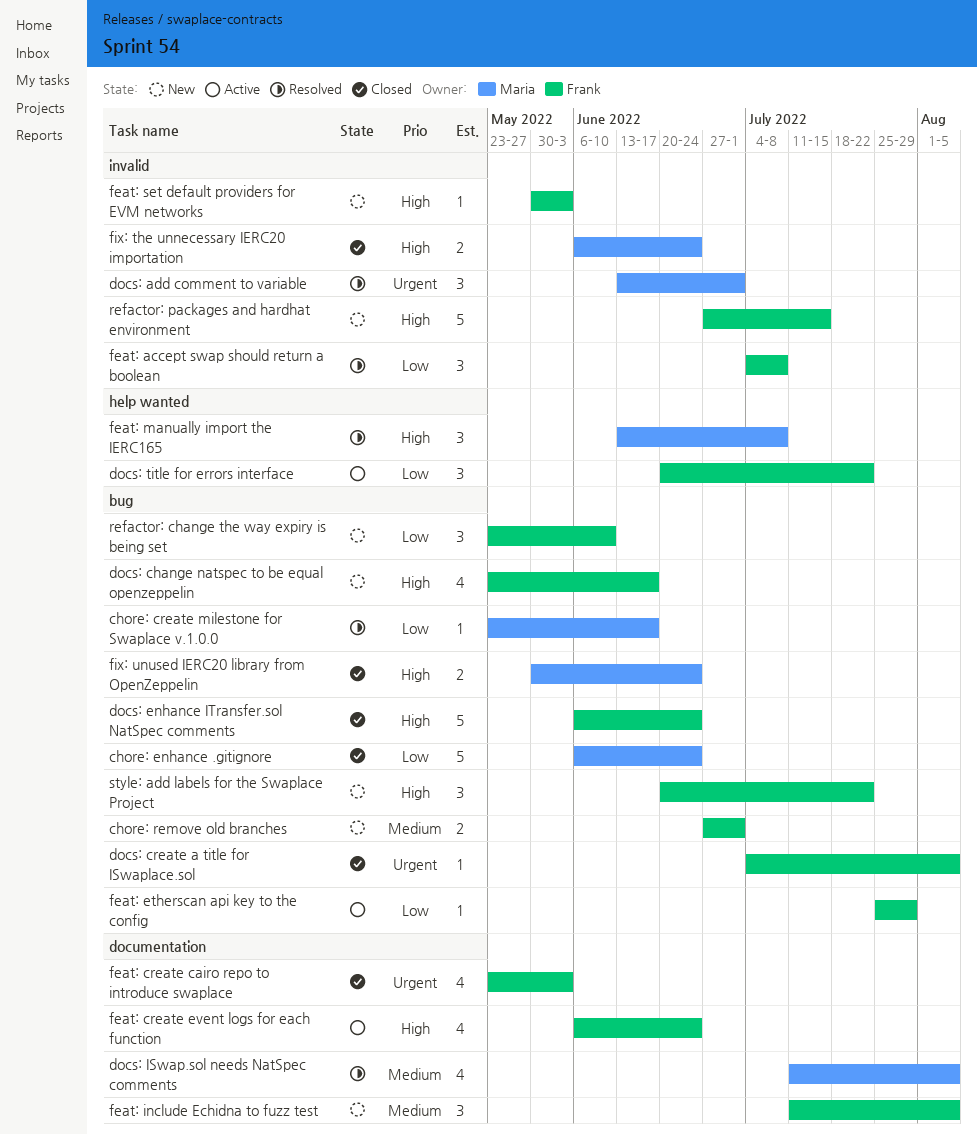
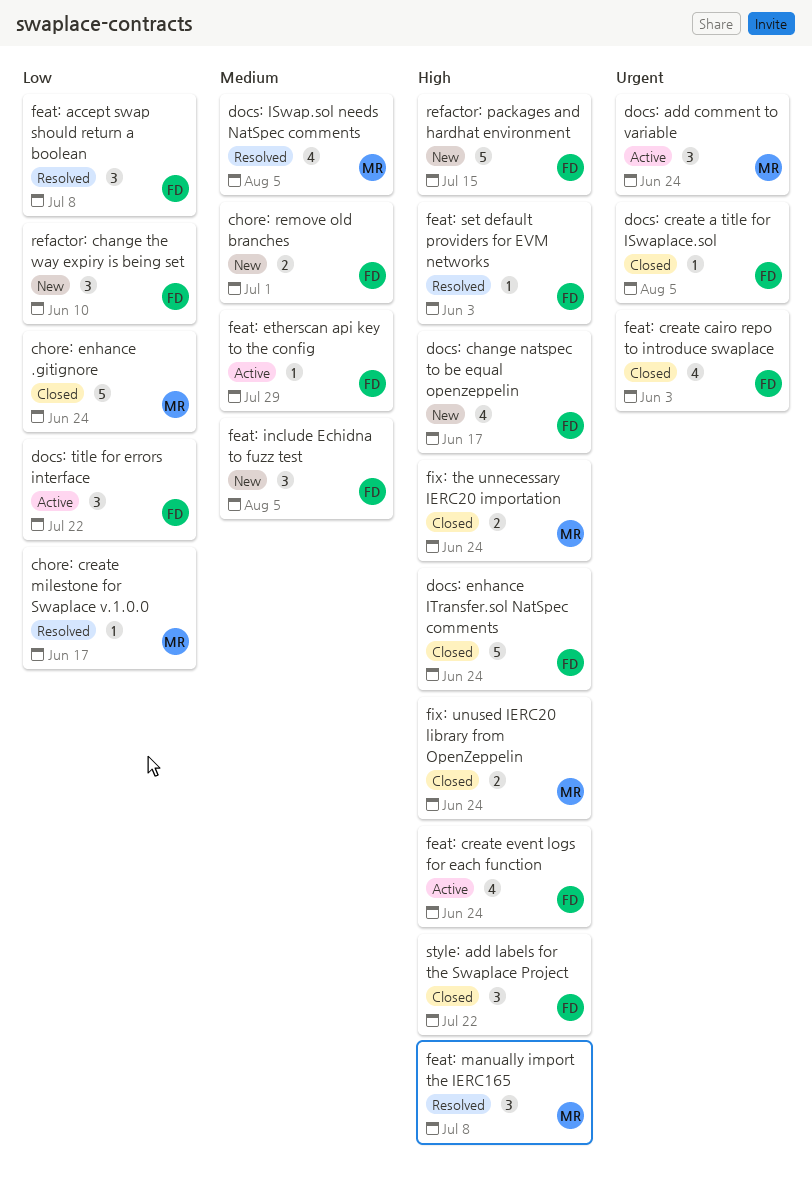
docs: add comment to variable, status: Resolved -> Active
docs: add comment to variable, due: Jul 1 -> Jun 24
feat: etherscan api key to the config, priority: Low -> Medium
feat: set default providers for EVM networks, status: New -> Resolved
style: add labels for the Swaplace Project, status: New -> Closed

